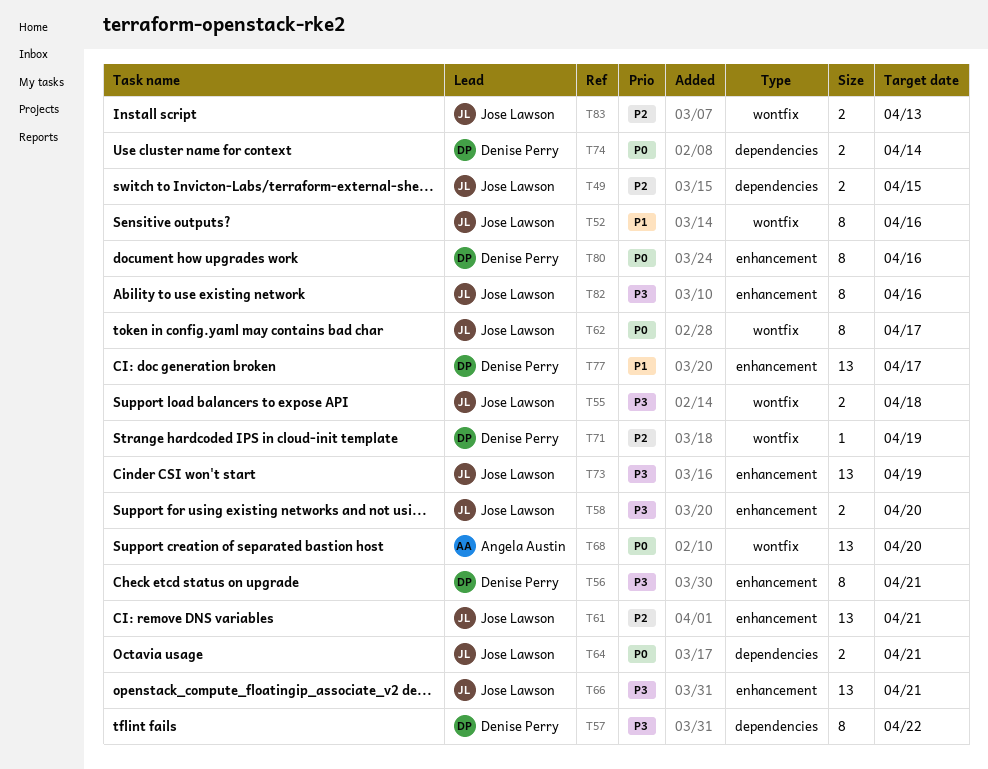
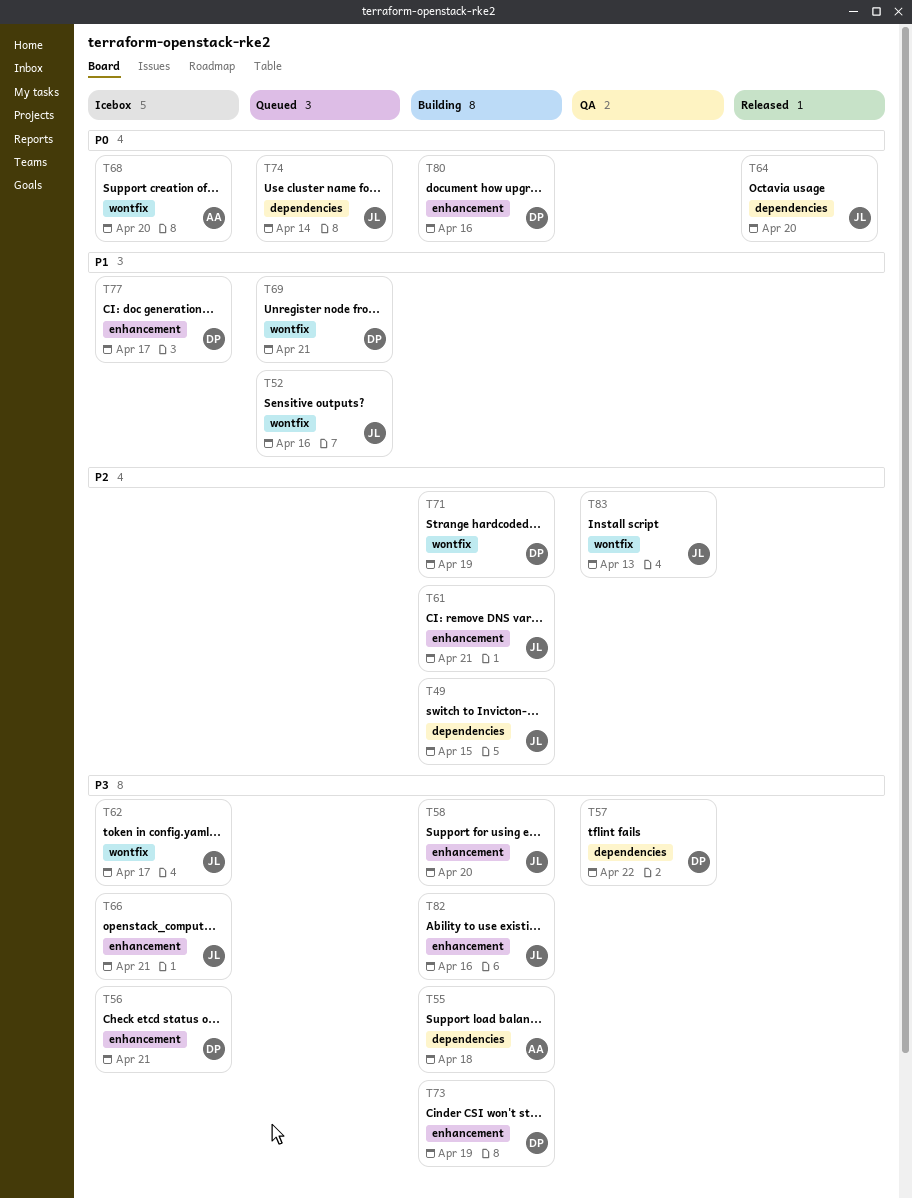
T55, owner: Jose Lawson -> Angela Austin
T55, label: wontfix -> dependencies
T62, priority: P0 -> P3
T64, due: Apr 21 -> Apr 20
T69: none -> present
T73, owner: Jose Lawson -> Denise Perry
T74, owner: Denise Perry -> Jose Lawson

